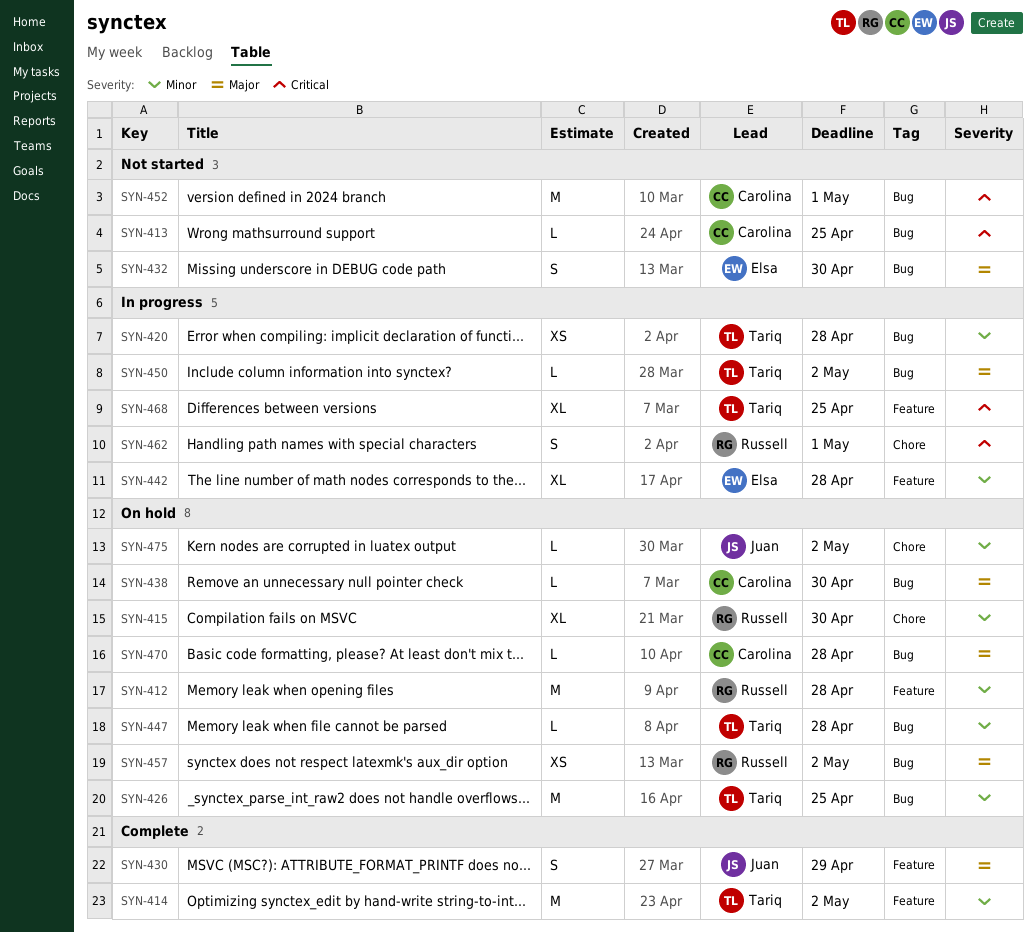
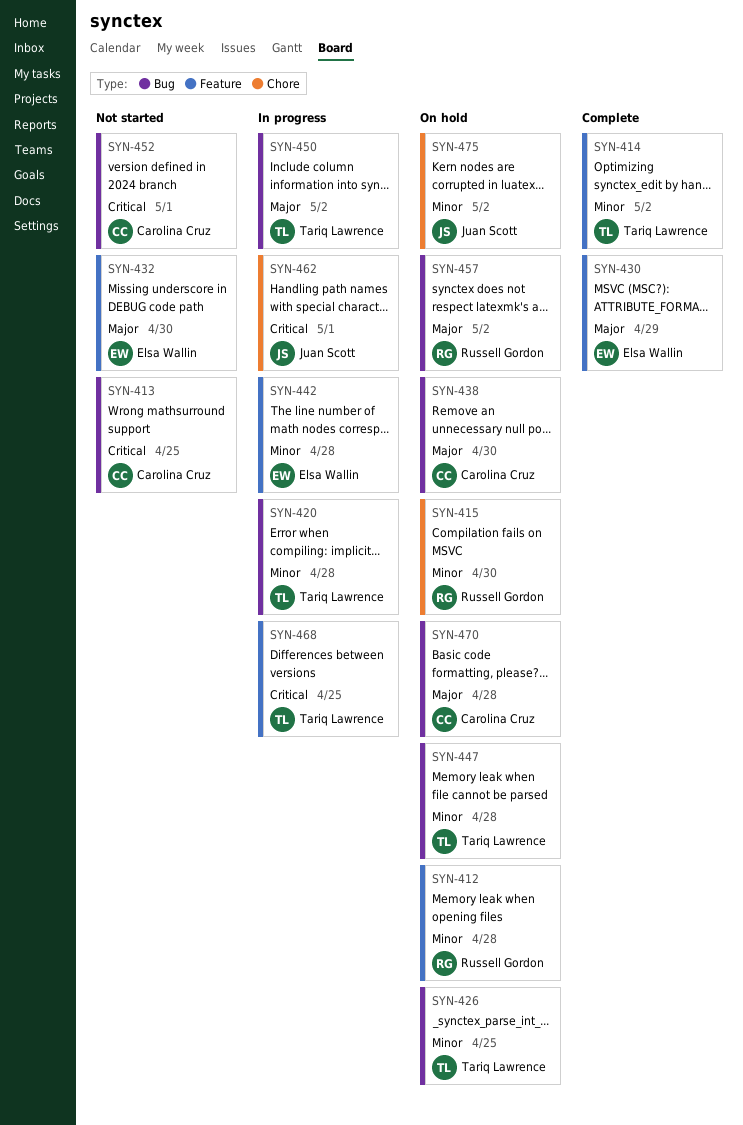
SYN-430, owner: Juan Scott -> Elsa Wallin
SYN-432, label: Bug -> Feature
SYN-462, owner: Russell Gordon -> Juan Scott

